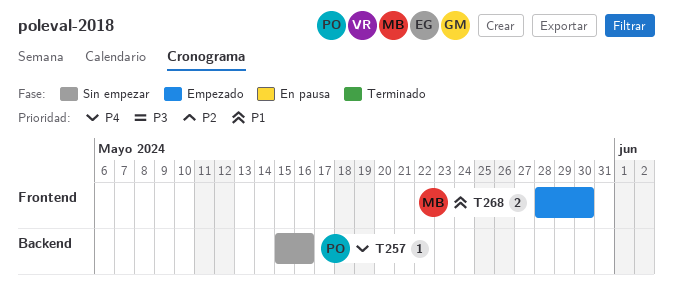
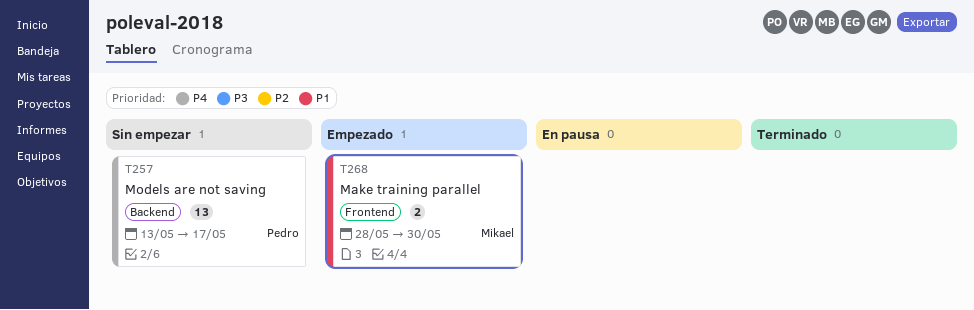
T257, estimate: 1 -> 13
T257, start: May 15 -> May 13
T257, due: May 16 -> May 17

